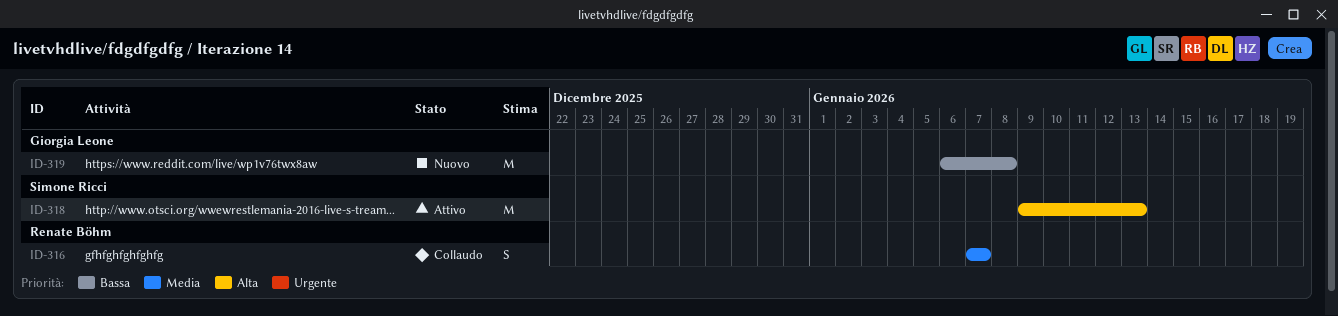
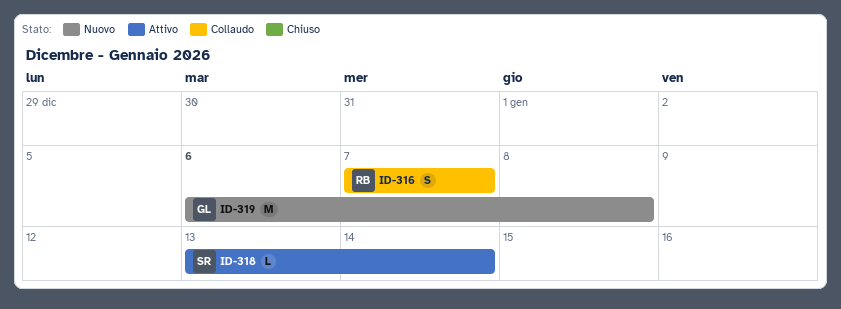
ID-318, estimate: M -> L
ID-318, start: Jan 9 -> Jan 13
ID-318, due: Jan 13 -> Jan 14

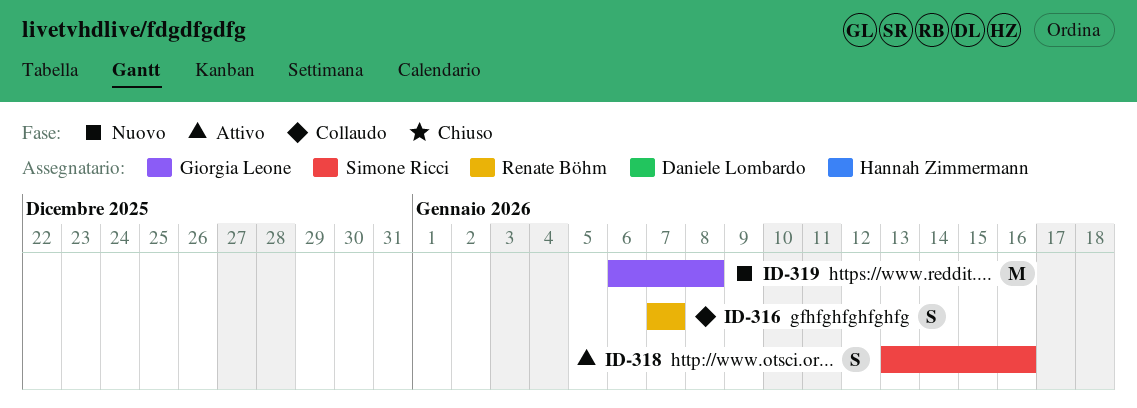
ID-318, estimate: L -> S
ID-318, due: Jan 14 -> Jan 16

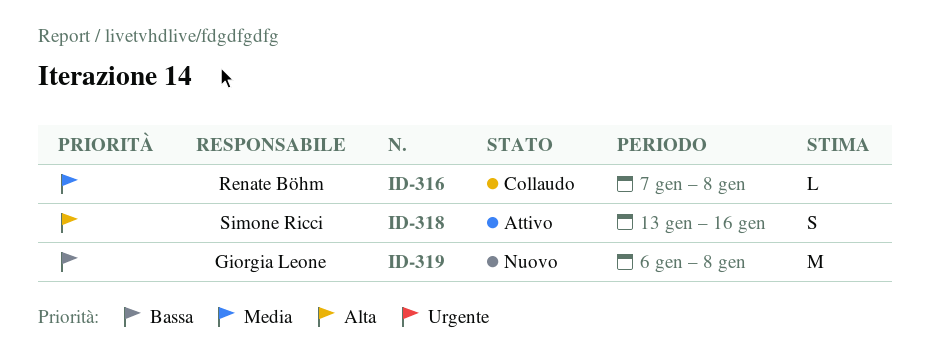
ID-316, estimate: S -> L
ID-316, due: Jan 7 -> Jan 8

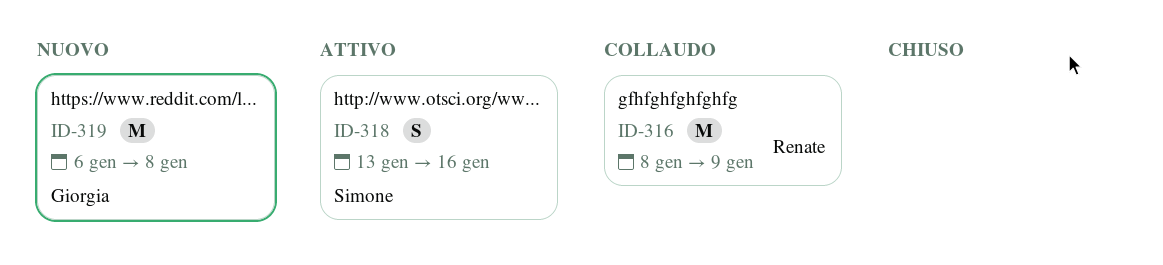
ID-316, estimate: L -> M
ID-316, start: Jan 7 -> Jan 8
ID-316, due: Jan 8 -> Jan 9

